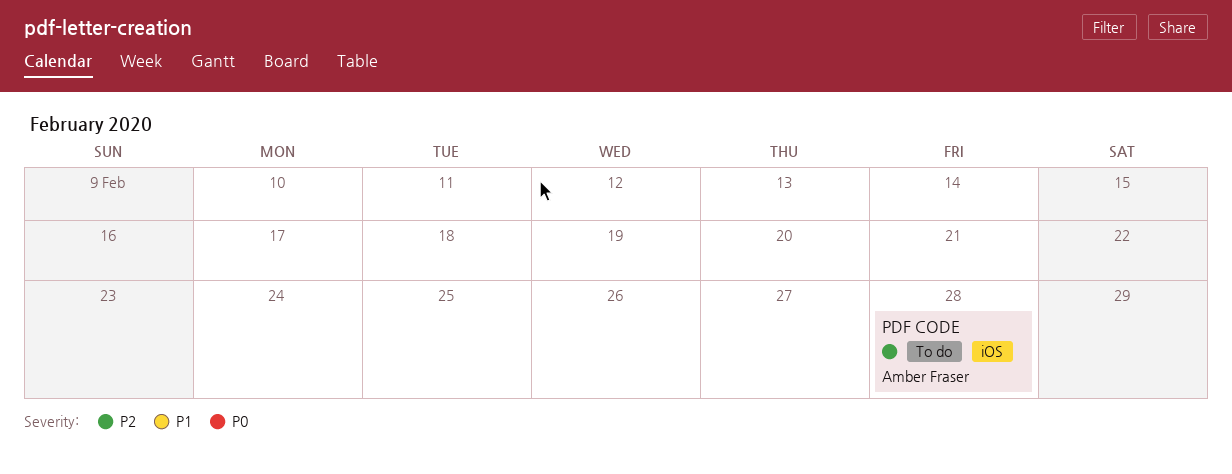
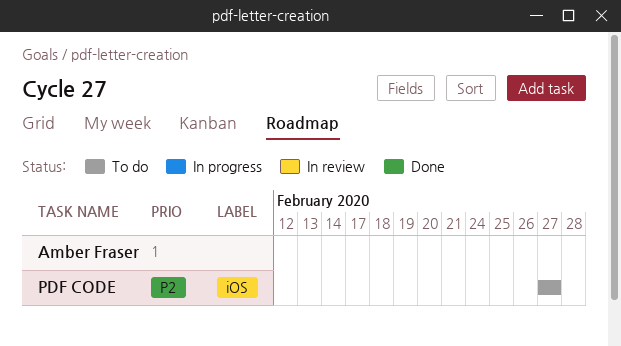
PDF CODE, due: Feb 28 -> Feb 27

